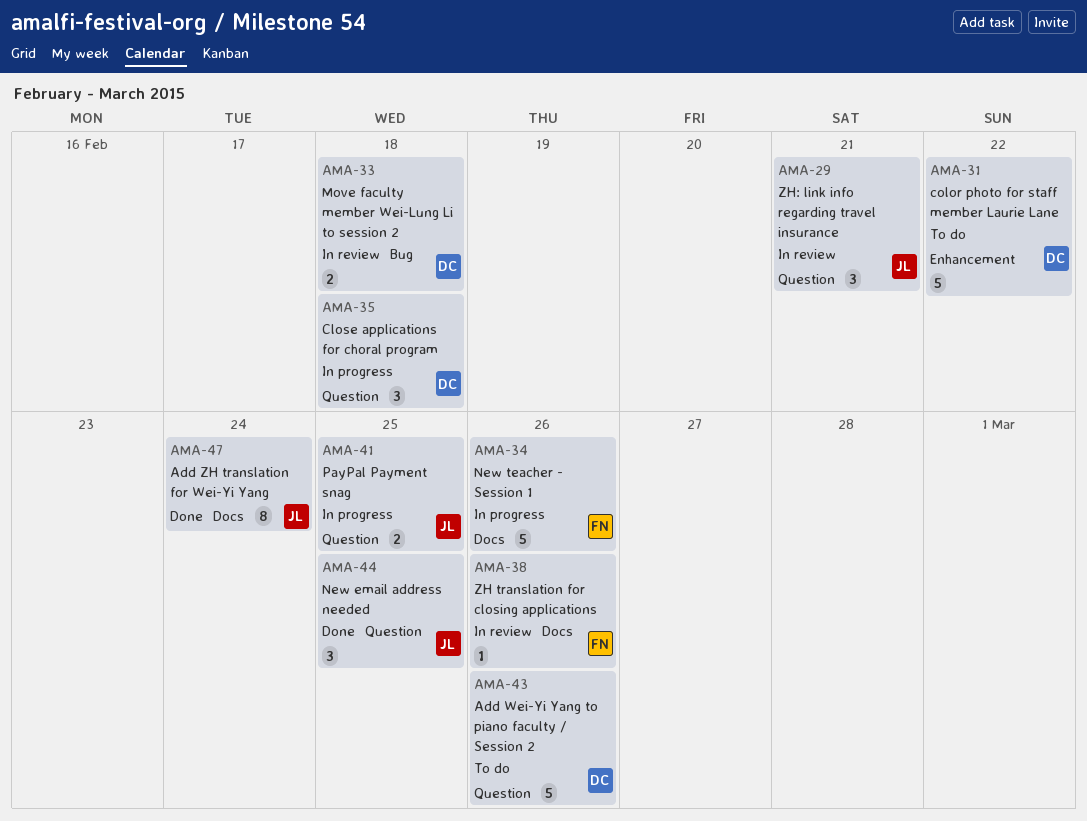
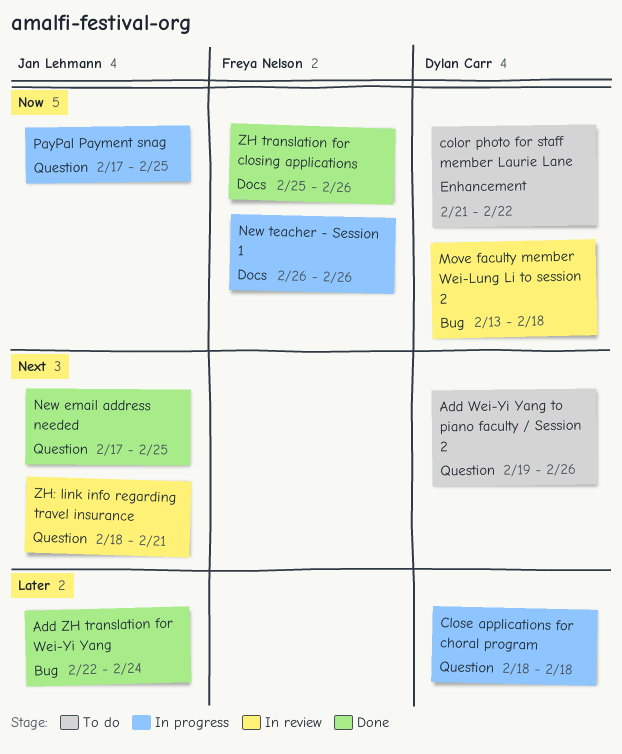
Add ZH translation for Wei-Yi Yang, label: Docs -> Bug
ZH translation for closing applications, status: In review -> Done

